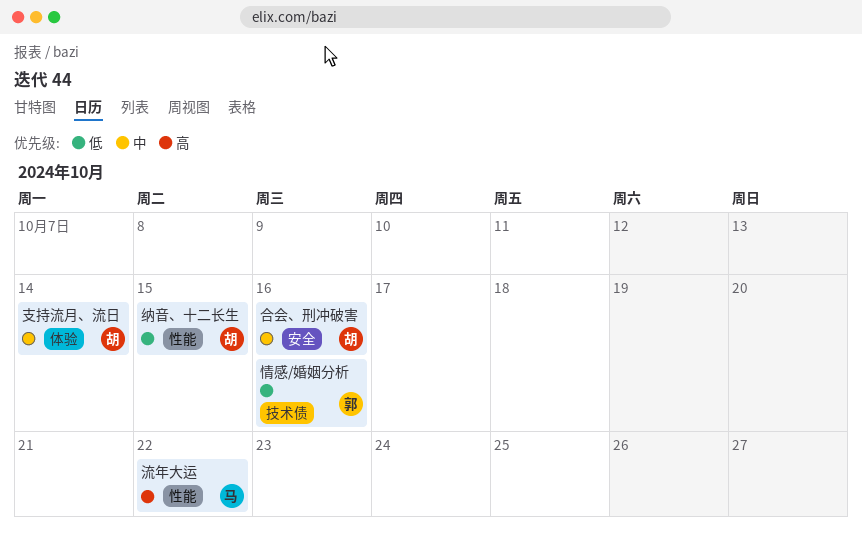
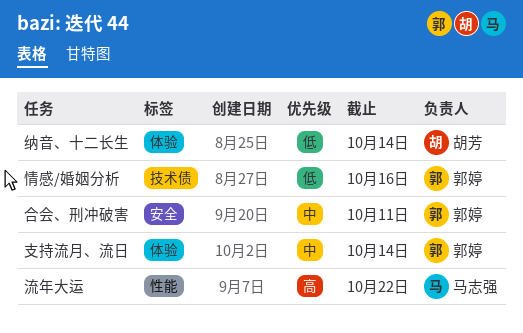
合会、刑冲破害, owner: 胡芳 -> 郭婷
合会、刑冲破害, due: Oct 16 -> Oct 11
支持流月、流日, owner: 胡芳 -> 郭婷
纳音、十二长生, label: 性能 -> 体验
纳音、十二长生, due: Oct 15 -> Oct 14

